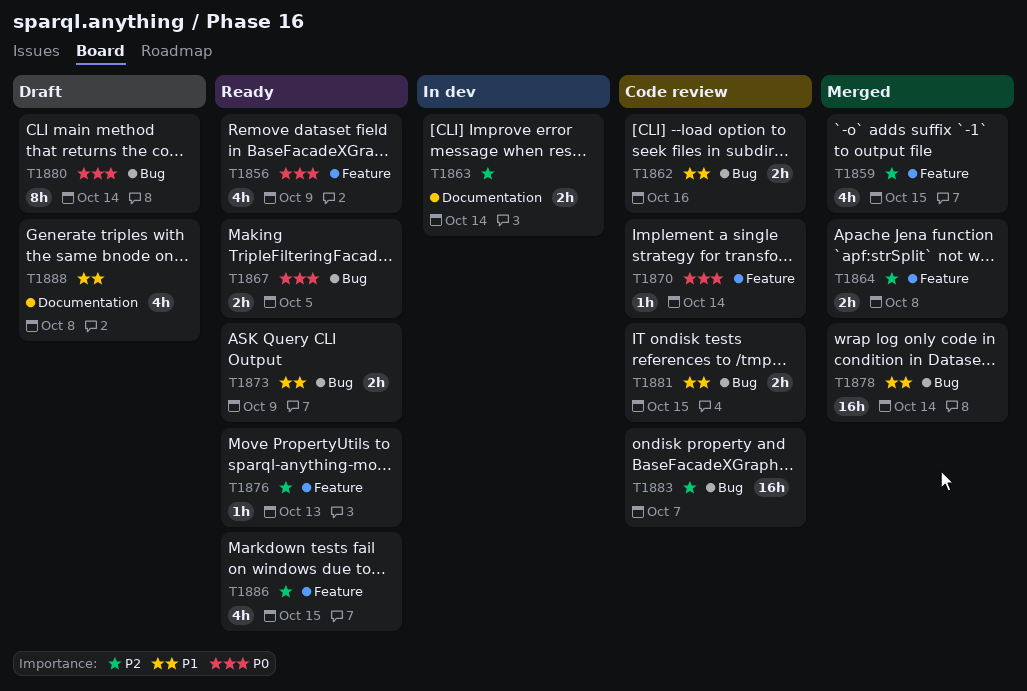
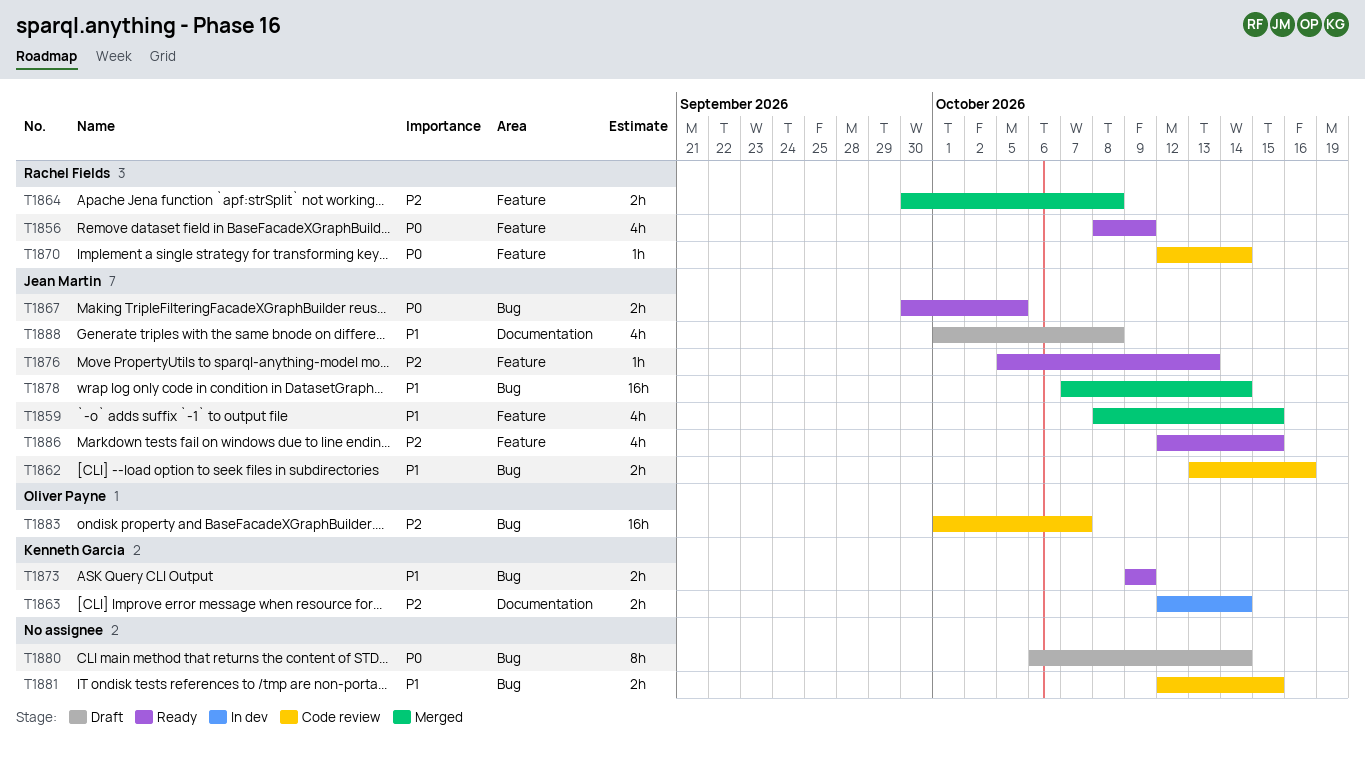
T1859, priority: P2 -> P1

